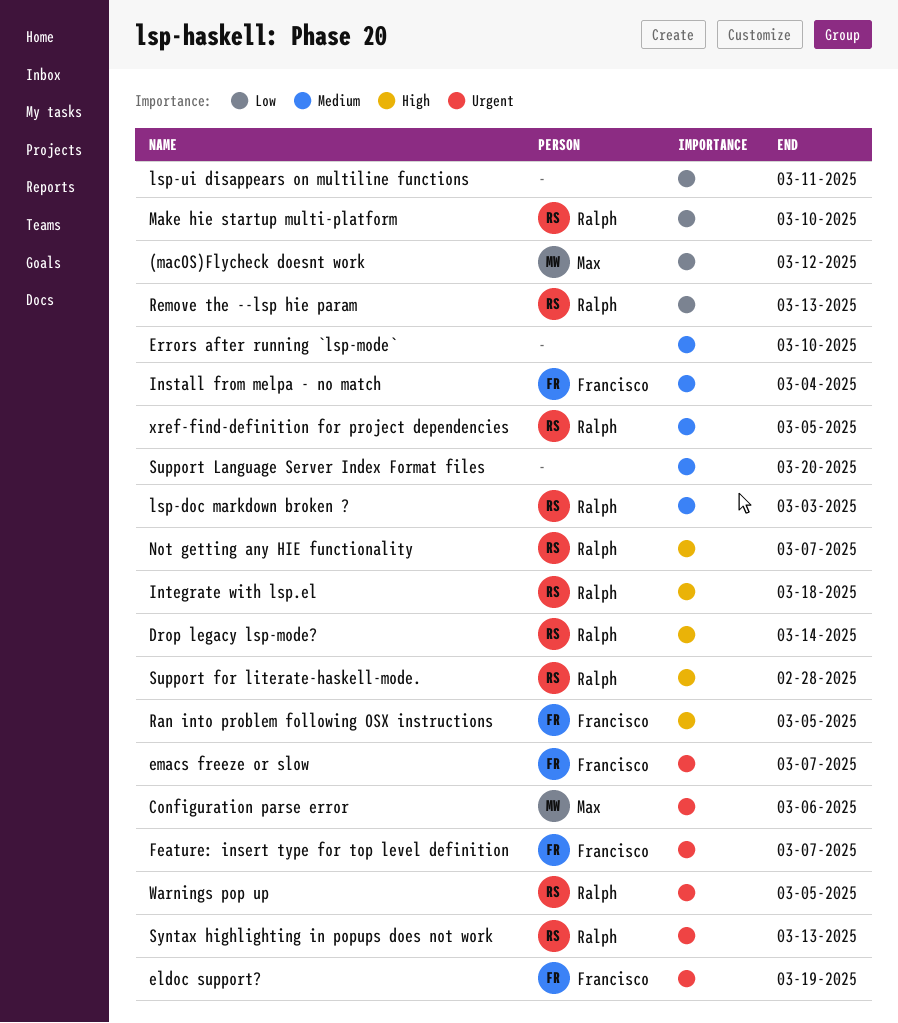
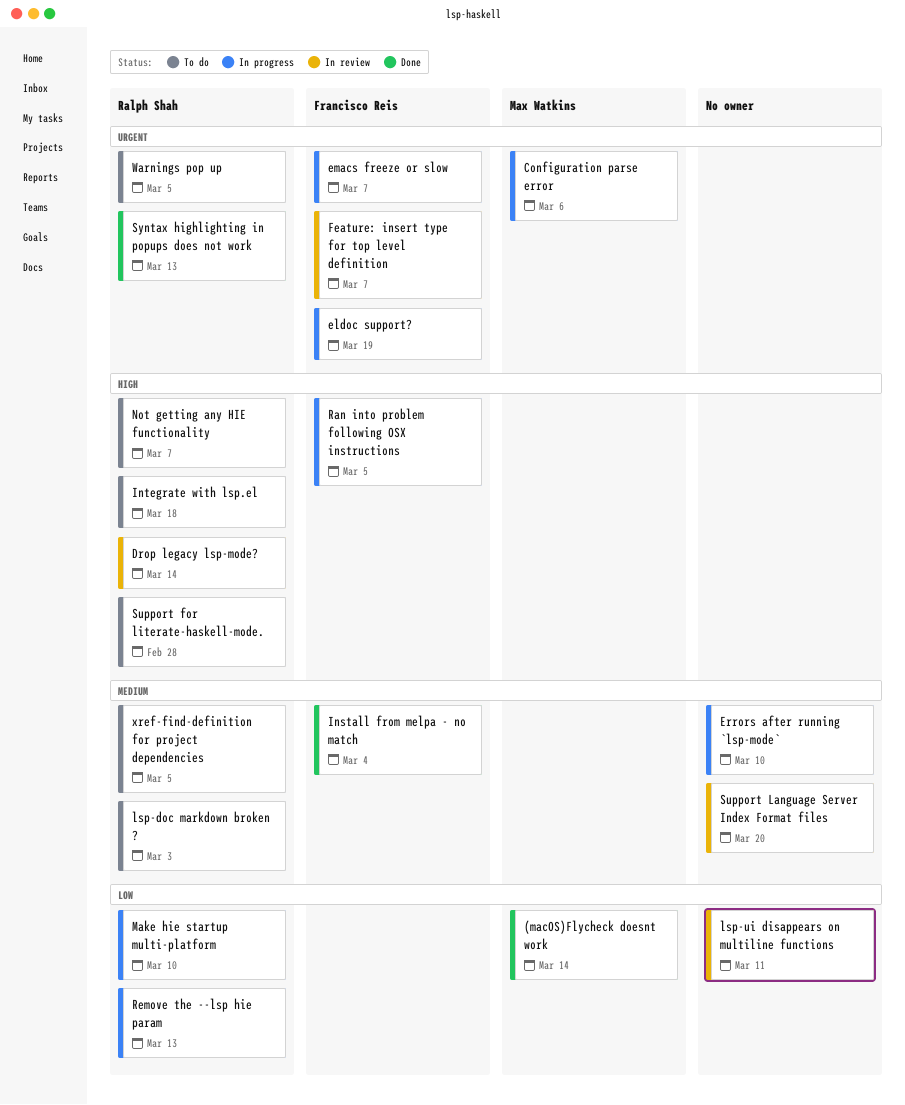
(macOS)Flycheck doesnt work, due: Mar 12 -> Mar 14

